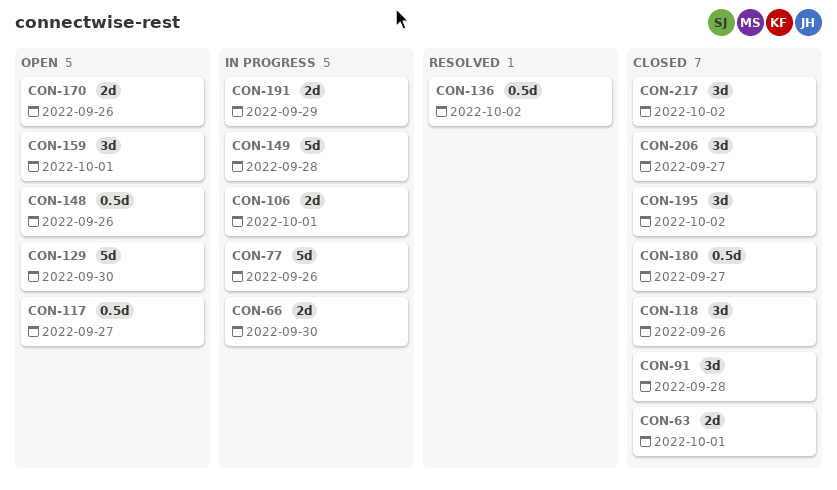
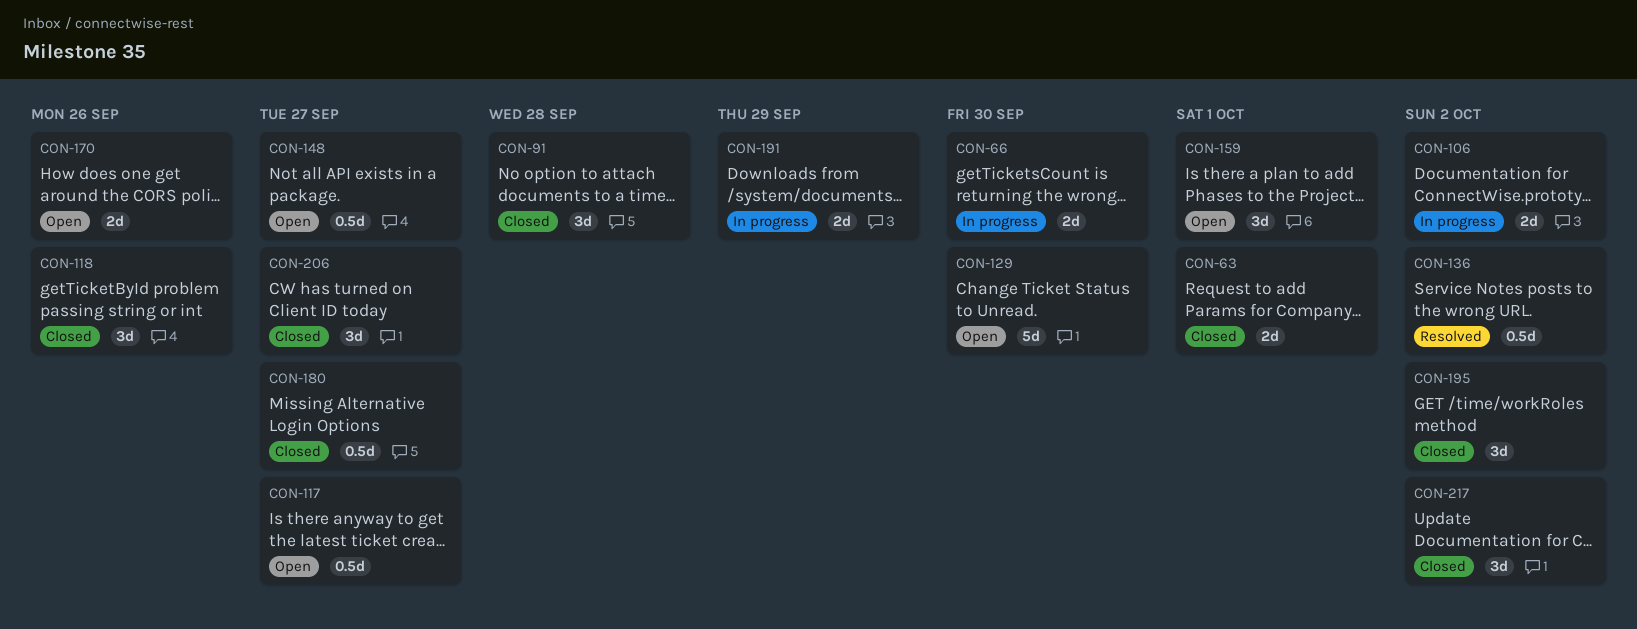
CON-77: present -> none
CON-106, due: Oct 1 -> Oct 2
CON-148, due: Sep 26 -> Sep 27
CON-149: present -> none

